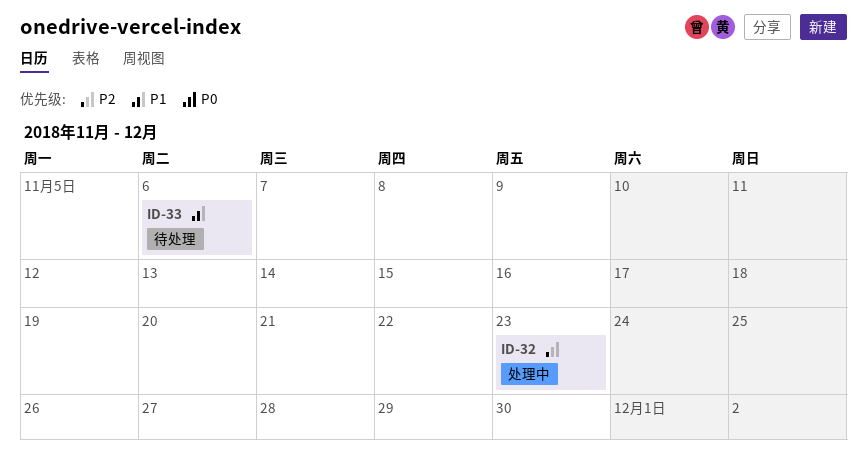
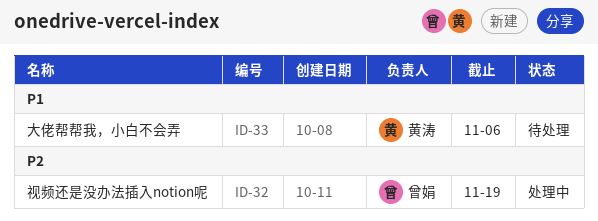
ID-32, due: Nov 23 -> Nov 19

